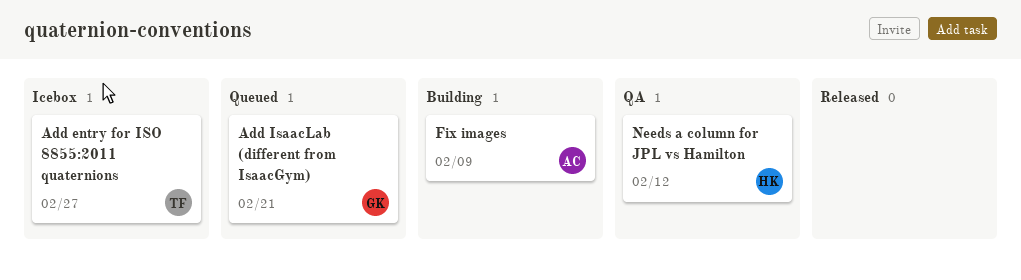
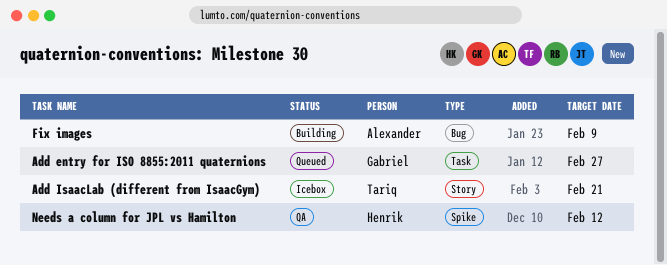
Add entry for ISO 8855:2011 quaternions, status: Icebox -> Queued
Add entry for ISO 8855:2011 quaternions, owner: Tariq -> Gabriel
Add IsaacLab (different from IsaacGym), status: Queued -> Icebox
Add IsaacLab (different from IsaacGym), owner: Gabriel -> Tariq

